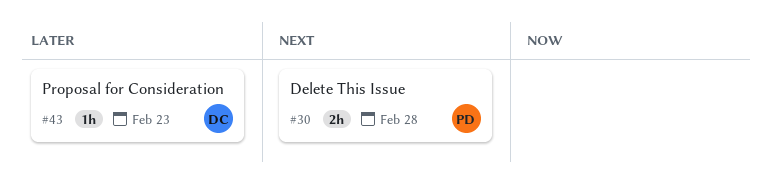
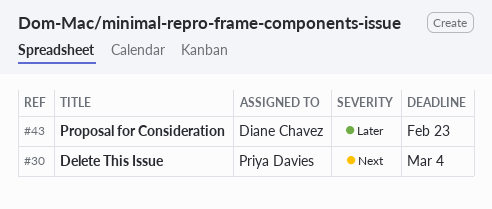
#30, due: Feb 28 -> Mar 4

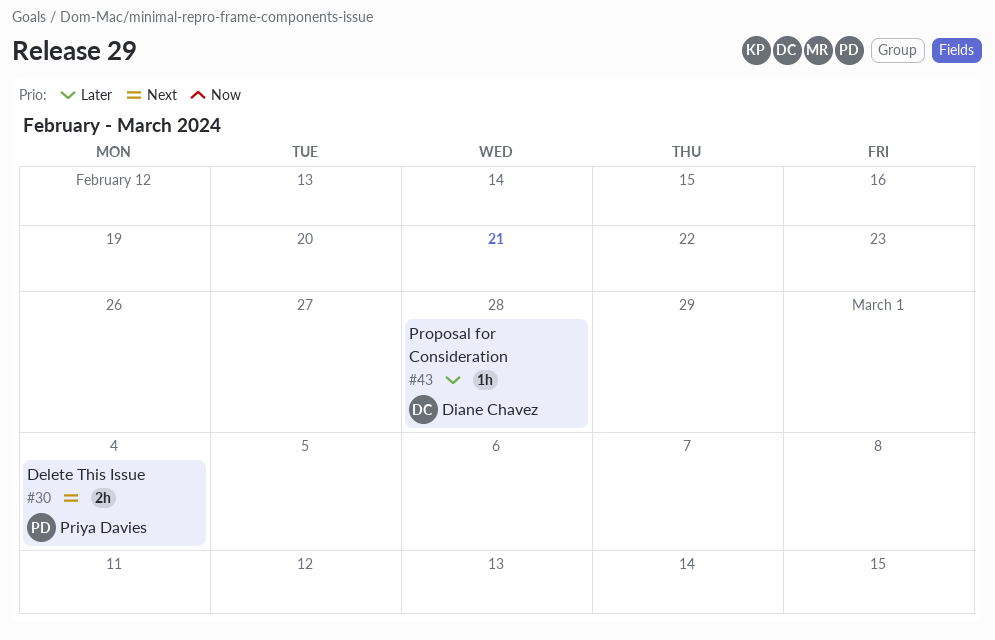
#43, due: Feb 23 -> Feb 28

